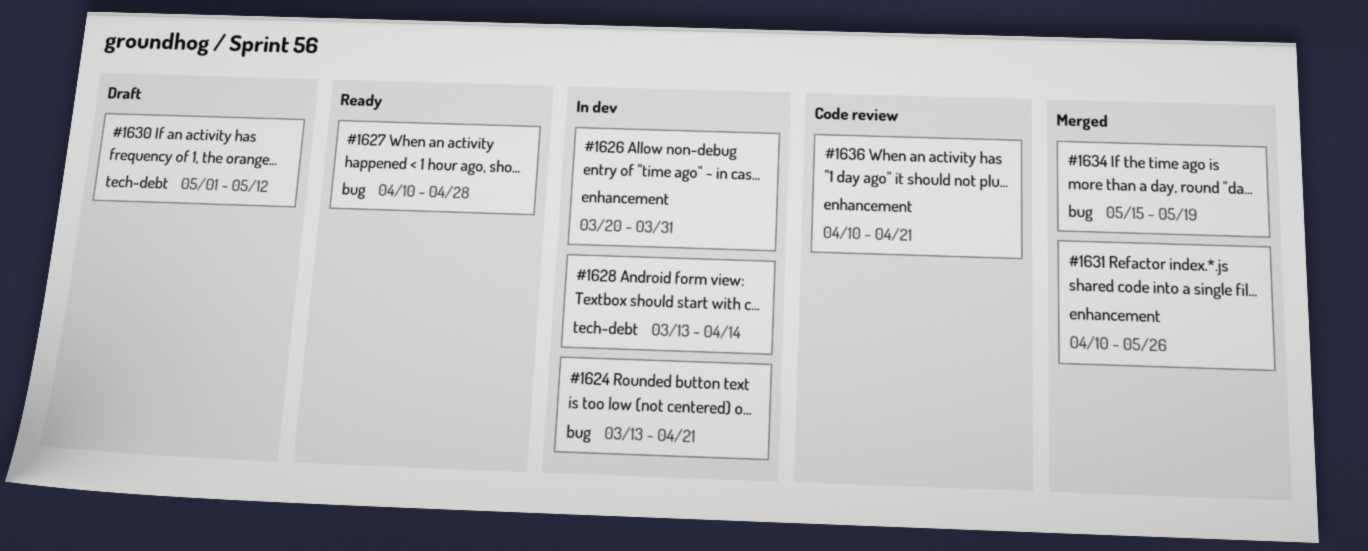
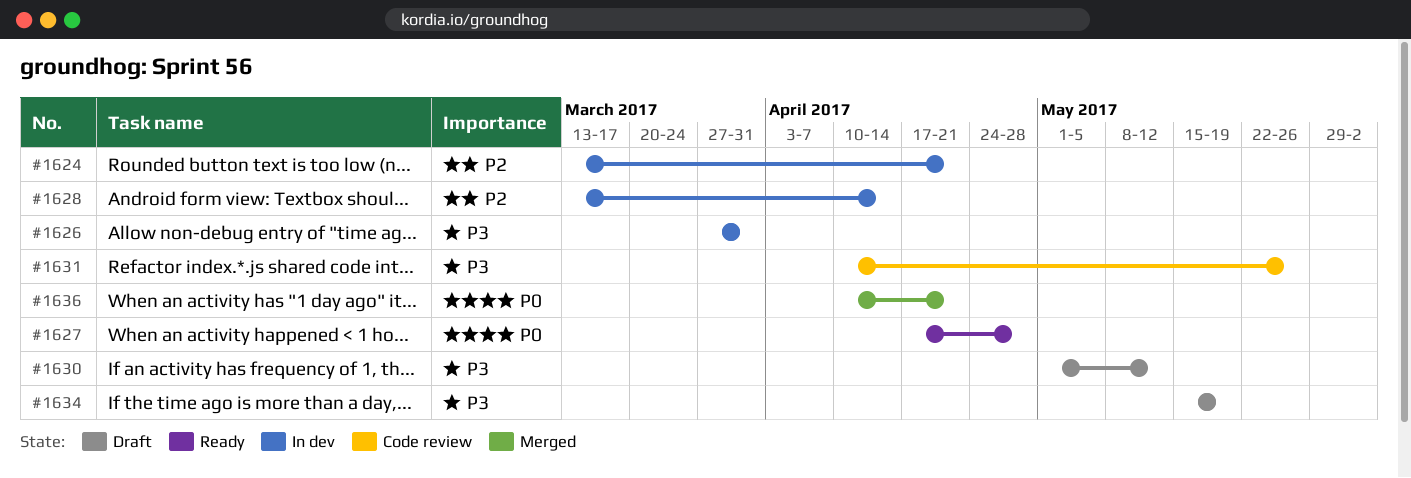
#1626, start: Mar 20 -> Mar 27
#1627, start: Apr 10 -> Apr 17
#1631, status: Merged -> Code review
#1634, status: Merged -> Draft
#1636, status: Code review -> Merged

